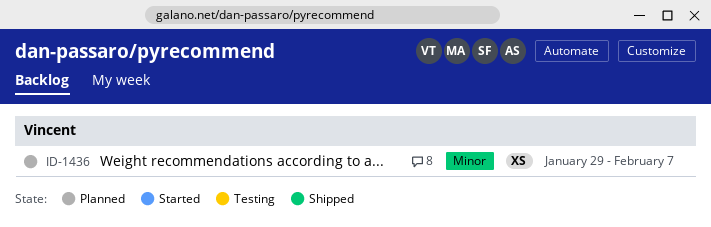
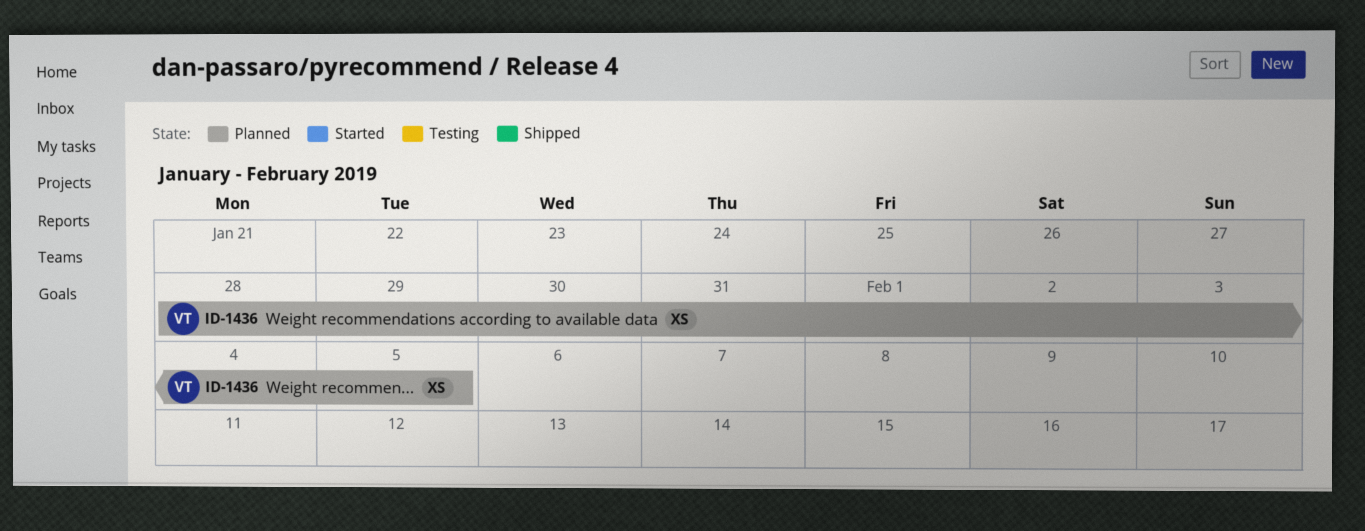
ID-1436, start: Jan 29 -> Jan 28
ID-1436, due: Feb 7 -> Feb 5

